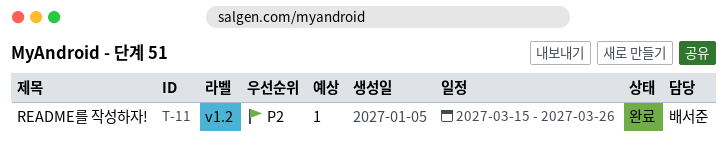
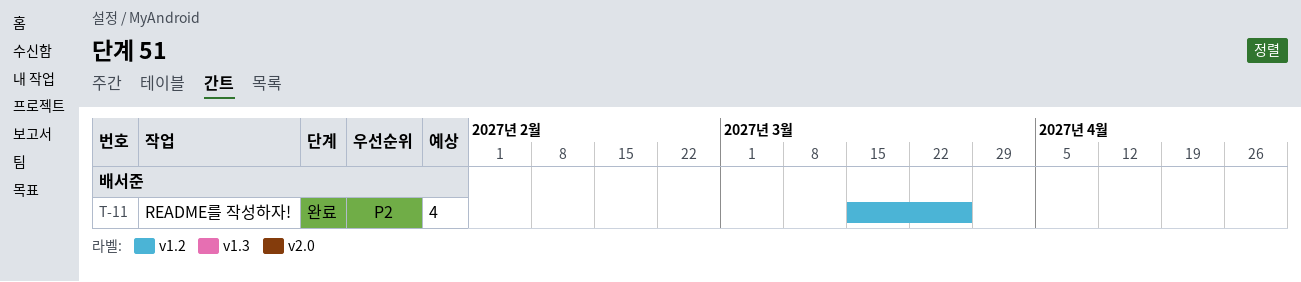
T-11, estimate: 1 -> 4

